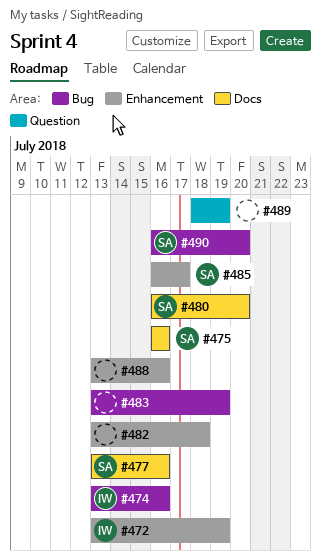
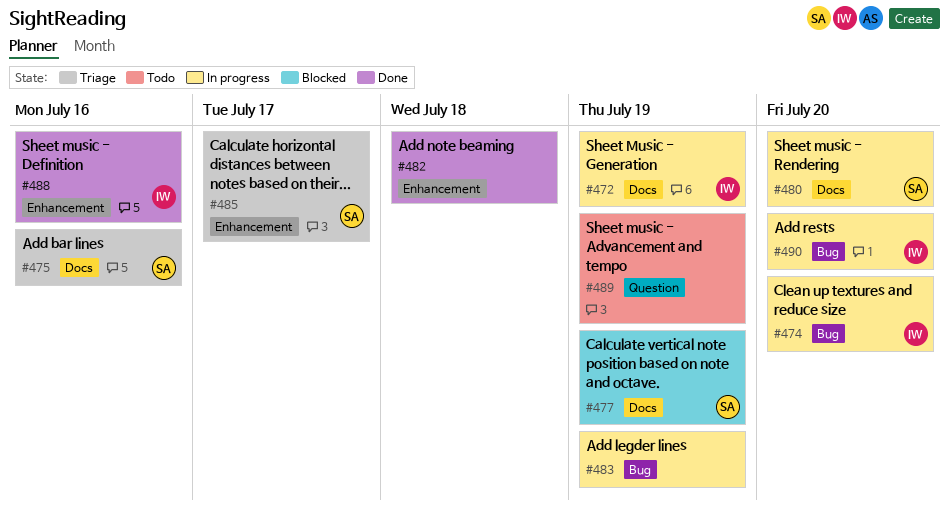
#472, label: Enhancement -> Docs
#474, due: Jul 16 -> Jul 20
#477, due: Jul 16 -> Jul 19
#488, owner: none -> IW
#490, owner: SA -> IW

